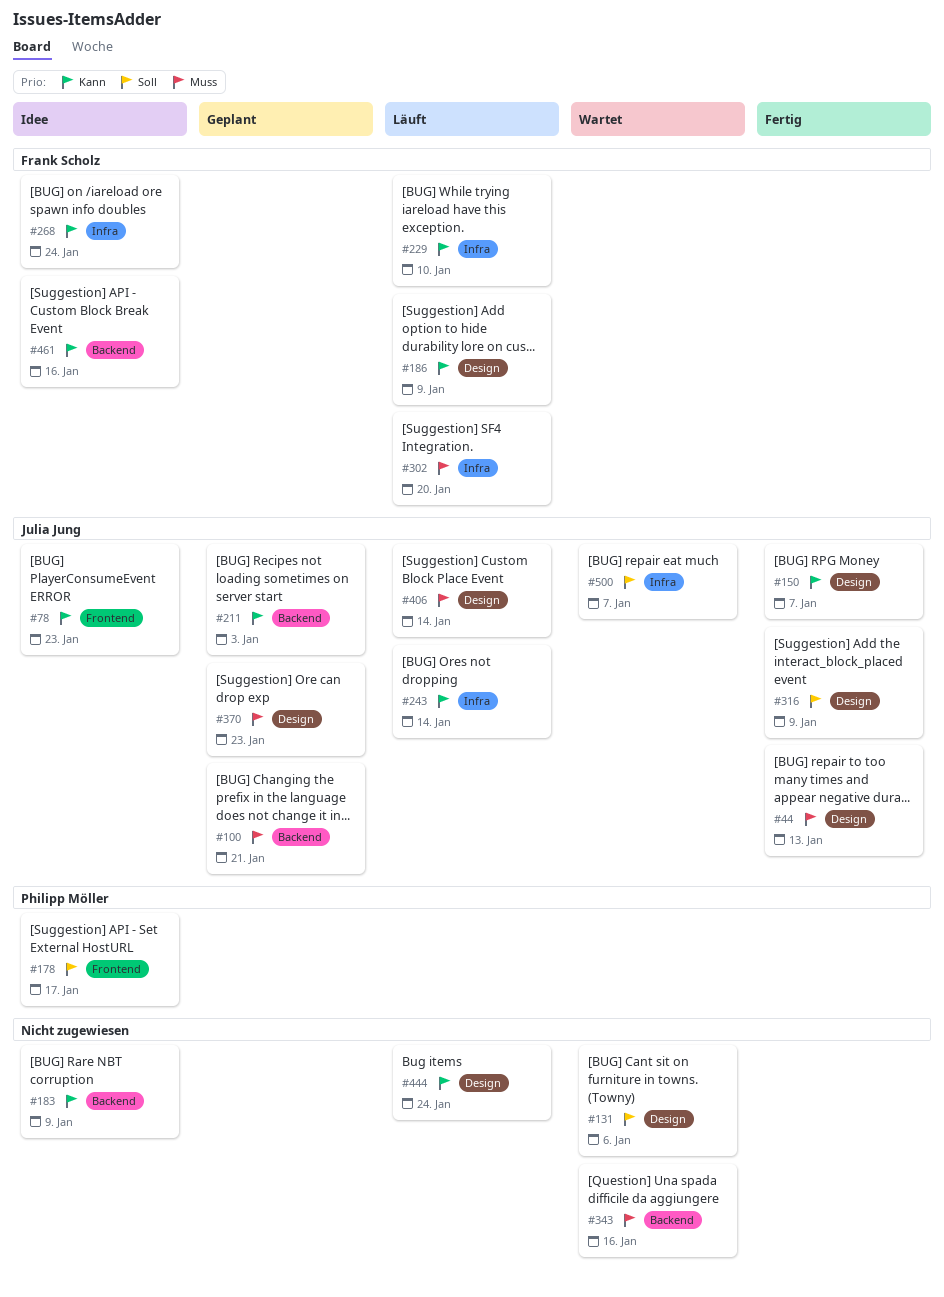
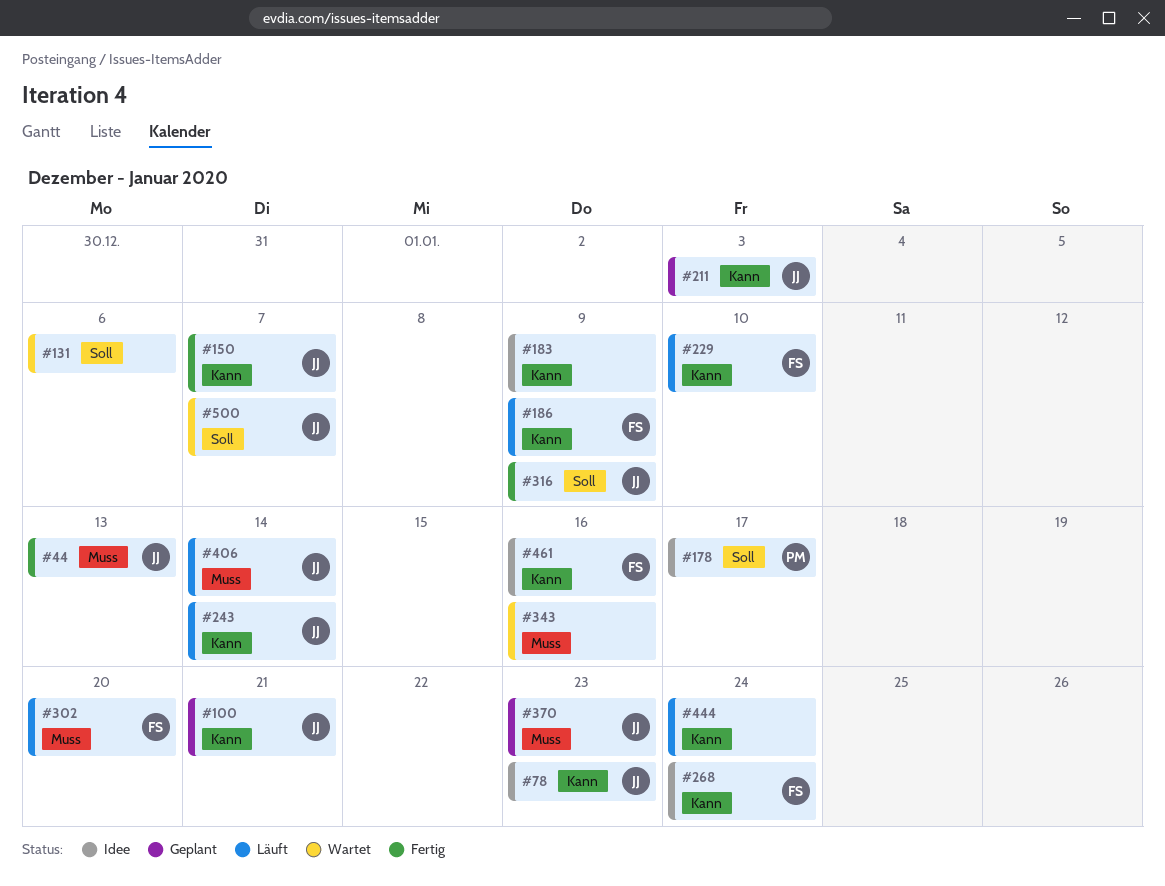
#100, priority: Muss -> Kann

